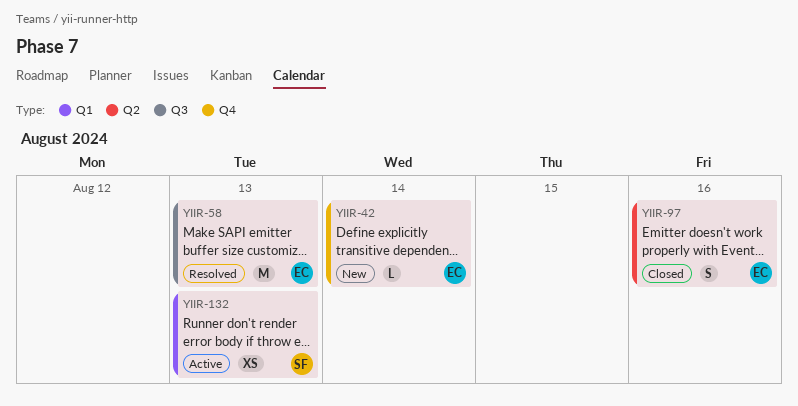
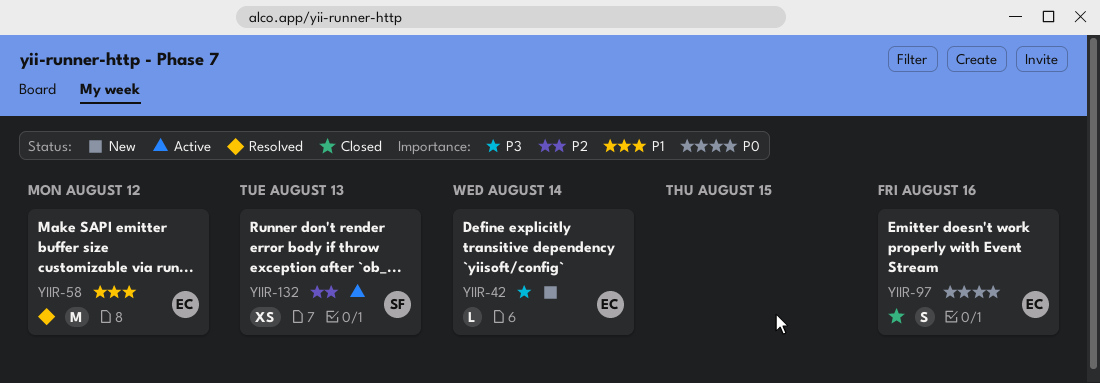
YIIR-58, due: Aug 13 -> Aug 12

